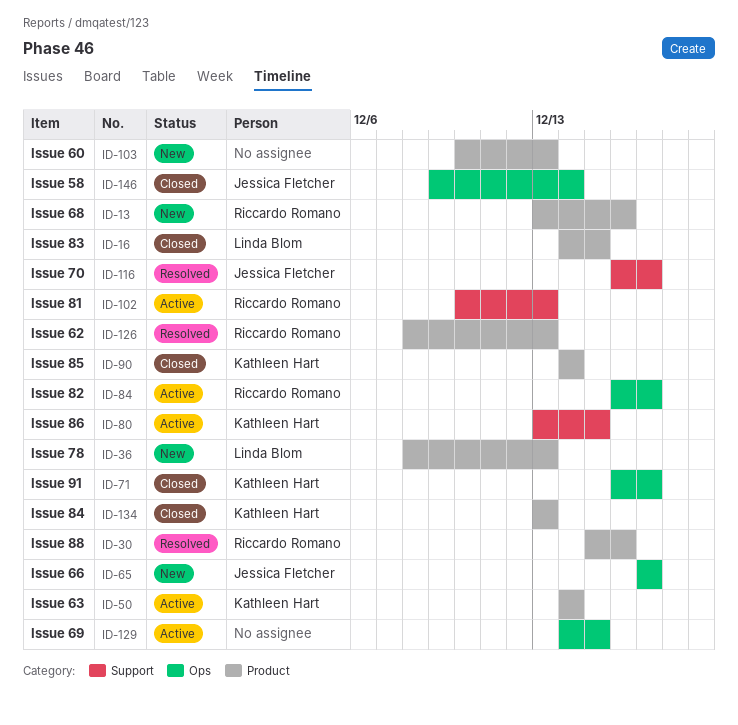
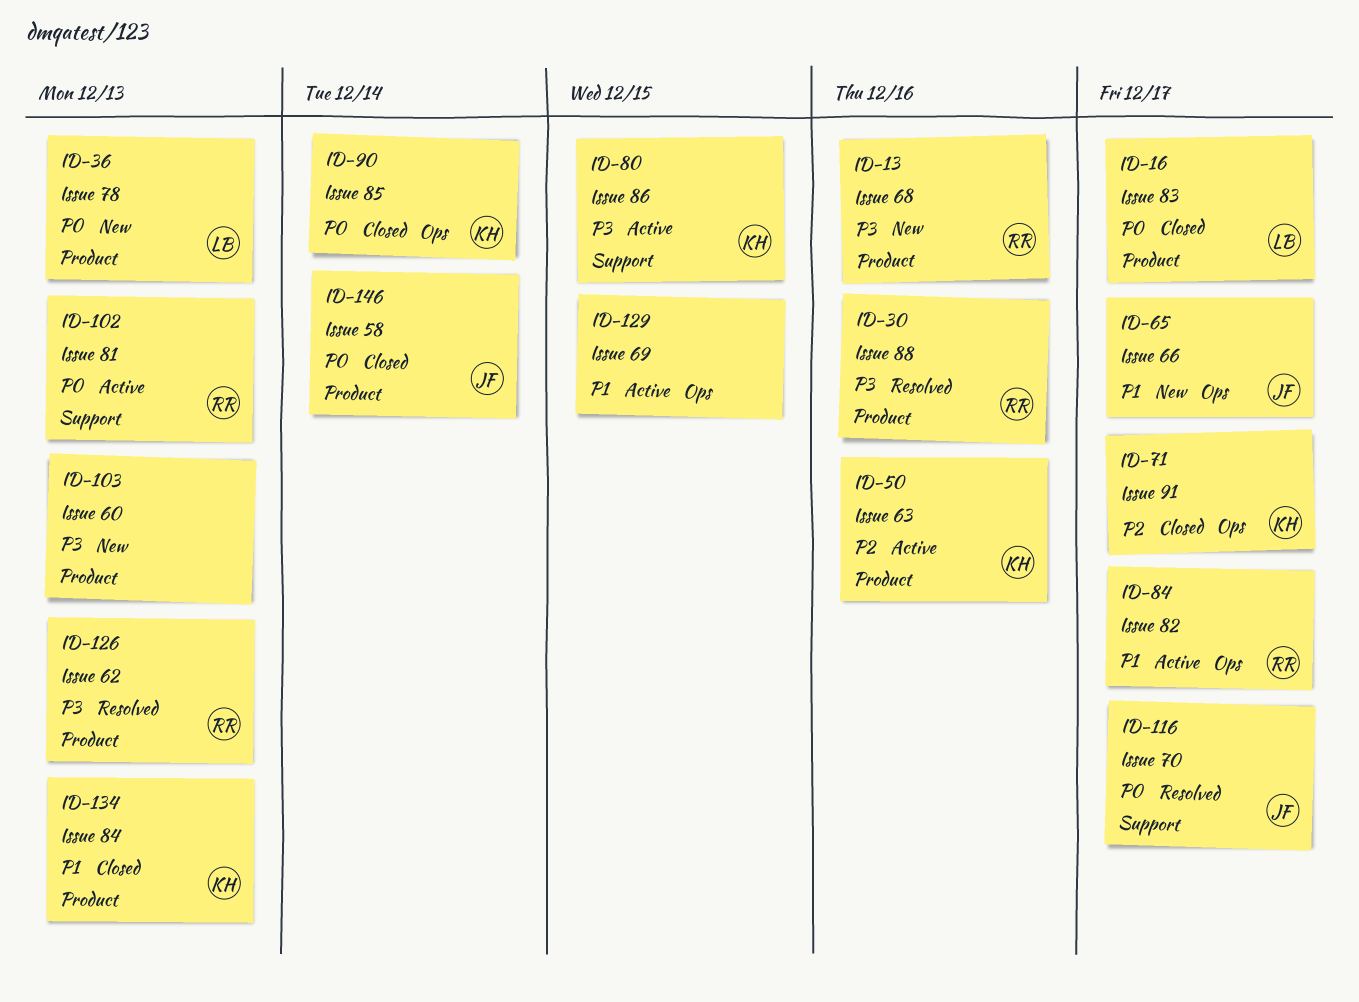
ID-16, due: Dec 15 -> Dec 17
ID-50, due: Dec 14 -> Dec 16
ID-90, label: Product -> Ops
ID-146, label: Ops -> Product

